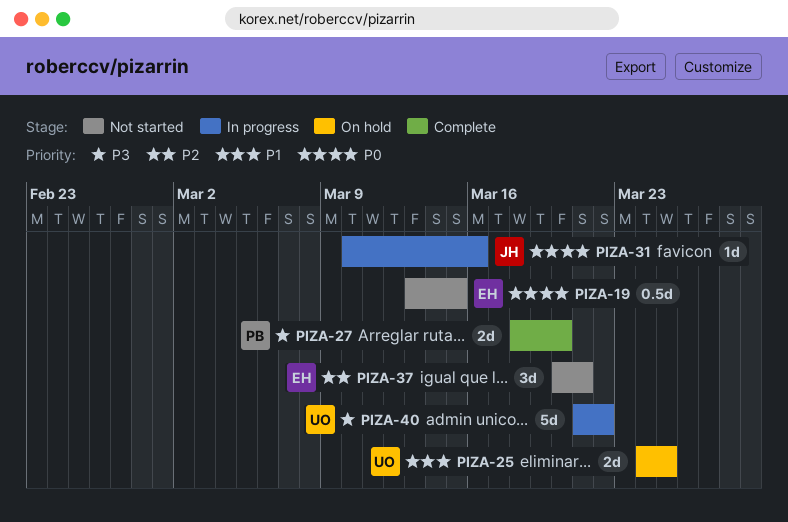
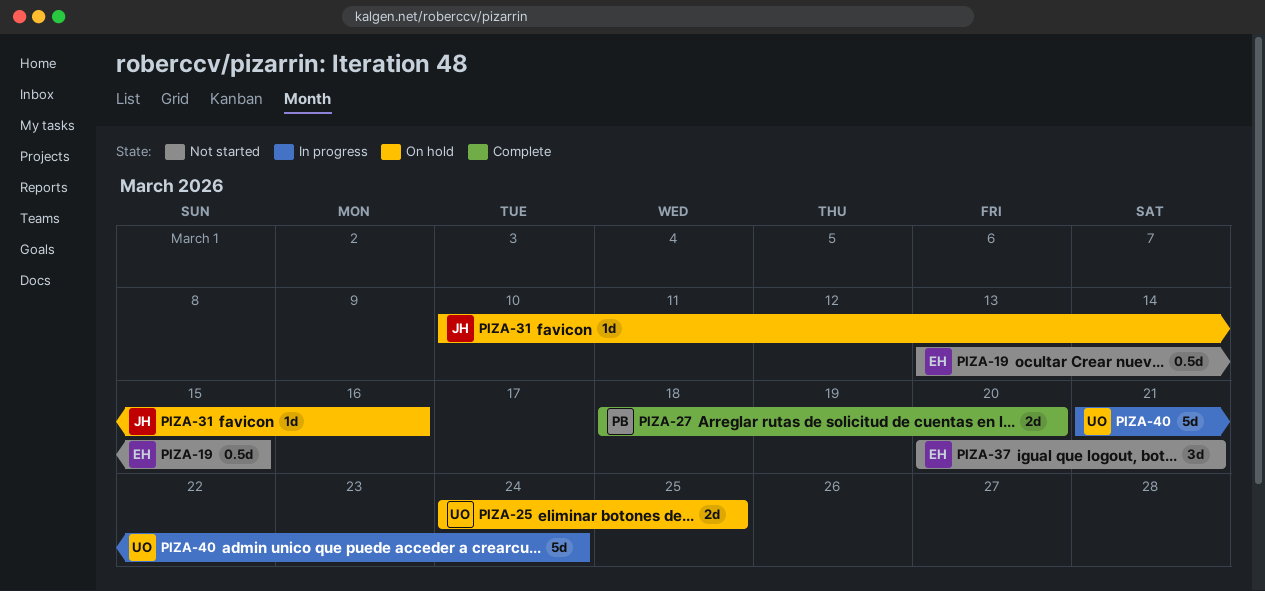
PIZA-31, status: In progress -> On hold
PIZA-40, due: Mar 22 -> Mar 24

